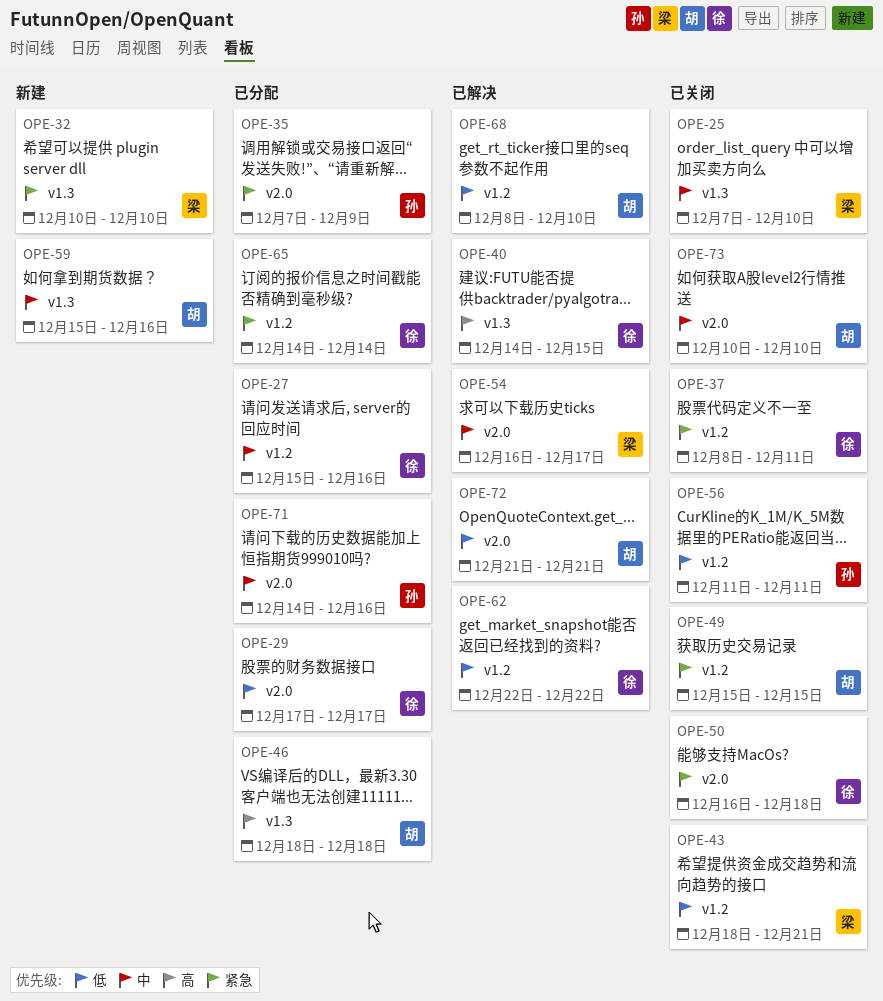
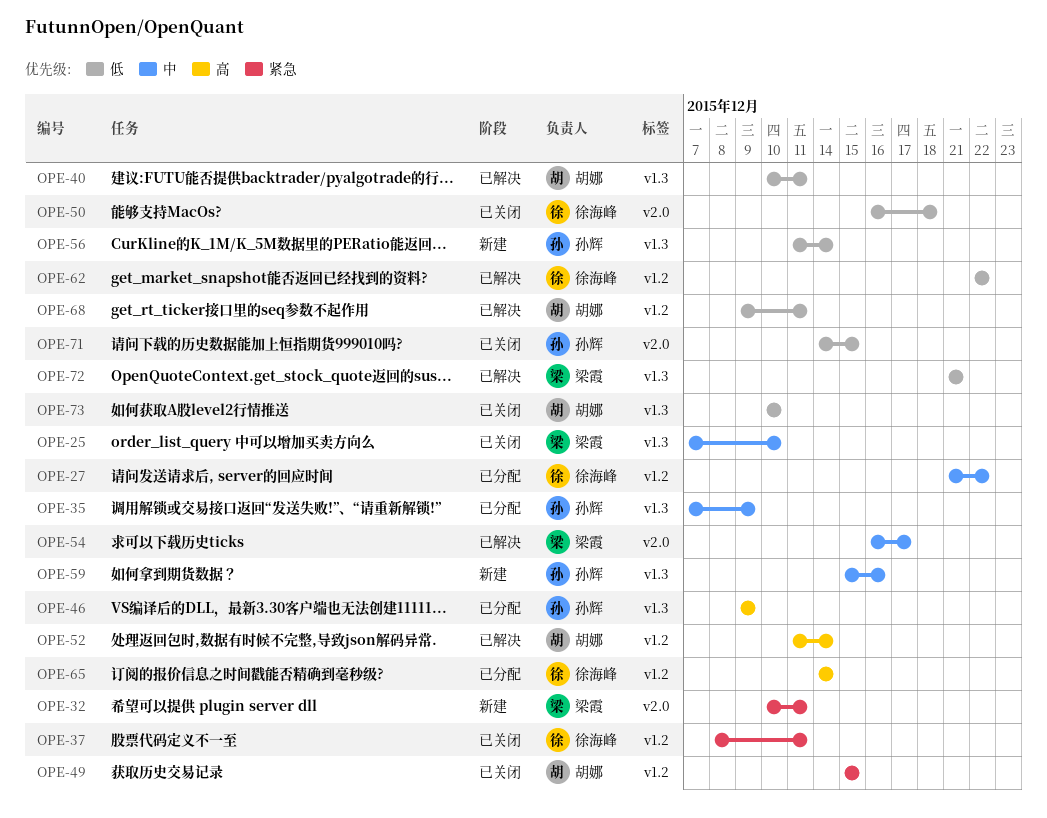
OPE-27, start: Dec 15 -> Dec 21
OPE-27, due: Dec 16 -> Dec 22
OPE-29: present -> none
OPE-32, label: v1.3 -> v2.0
OPE-32, due: Dec 10 -> Dec 11
OPE-35, priority: 紧急 -> 中
OPE-35, label: v2.0 -> v1.3
OPE-40, owner: 徐海峰 -> 胡娜
OPE-40, priority: 高 -> 低
OPE-40, start: Dec 14 -> Dec 10
OPE-40, due: Dec 15 -> Dec 11
OPE-43: present -> none
OPE-46, owner: 胡娜 -> 孙辉
OPE-46, start: Dec 18 -> Dec 9
OPE-46, due: Dec 18 -> Dec 9
OPE-50, priority: 紧急 -> 低
OPE-52: none -> present
OPE-56, status: 已关闭 -> 新建
OPE-56, label: v1.2 -> v1.3
OPE-56, due: Dec 11 -> Dec 14
OPE-59, owner: 胡娜 -> 孙辉
OPE-65, priority: 紧急 -> 高
OPE-68, start: Dec 8 -> Dec 9
OPE-68, due: Dec 10 -> Dec 11
OPE-71, status: 已分配 -> 已关闭
OPE-71, priority: 中 -> 低
OPE-71, due: Dec 16 -> Dec 15
OPE-72, owner: 胡娜 -> 梁霞
OPE-72, label: v2.0 -> v1.3
OPE-73, priority: 中 -> 低
OPE-73, label: v2.0 -> v1.3

